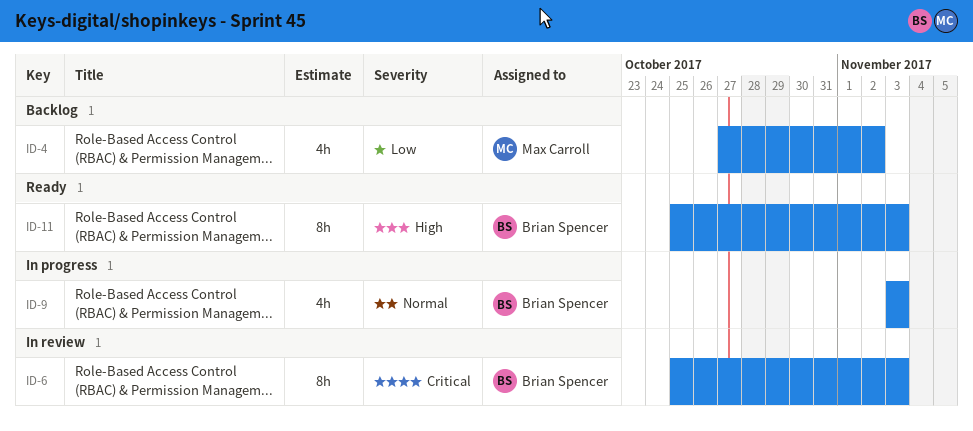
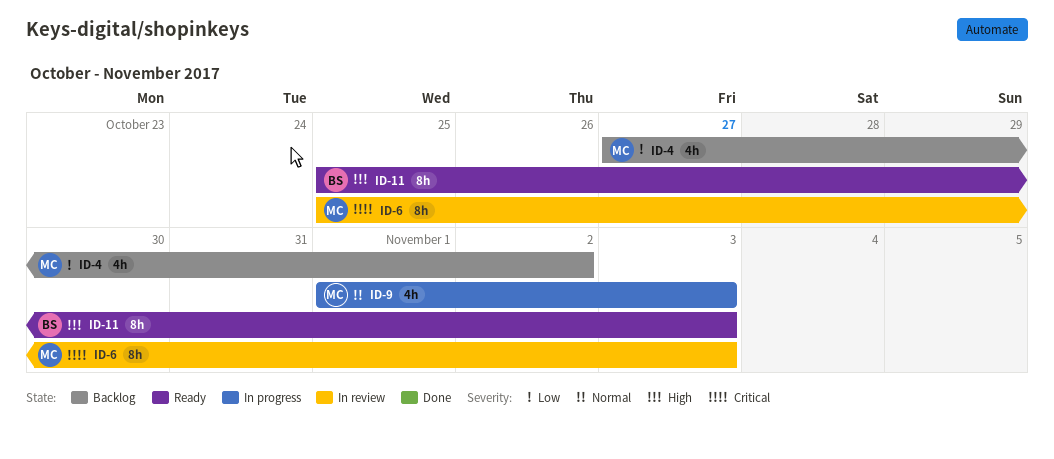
ID-6, owner: Brian Spencer -> Max Carroll
ID-9, owner: Brian Spencer -> Max Carroll
ID-9, start: Nov 3 -> Nov 1

